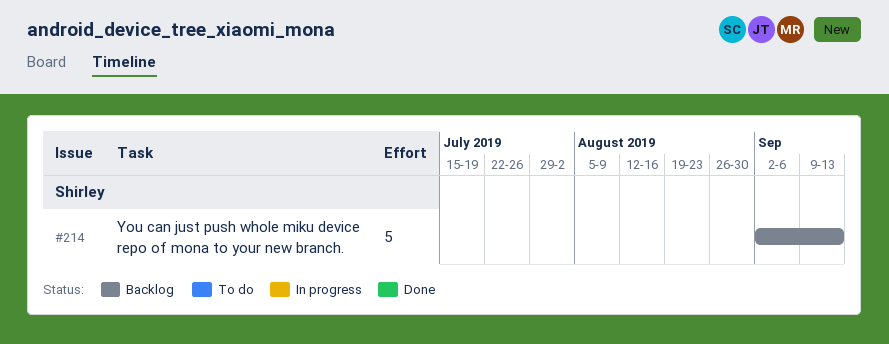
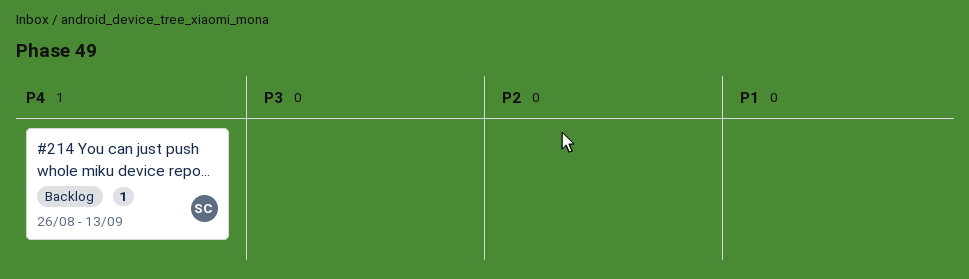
#214, estimate: 5 -> 1
#214, start: Sep 2 -> Aug 26

